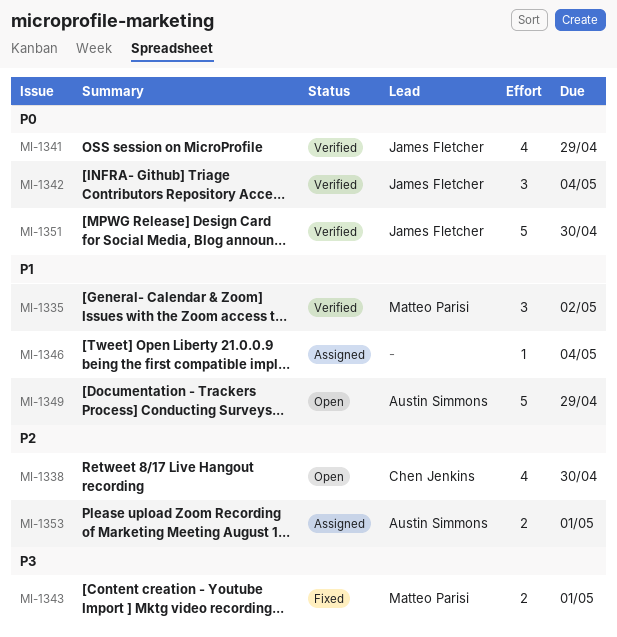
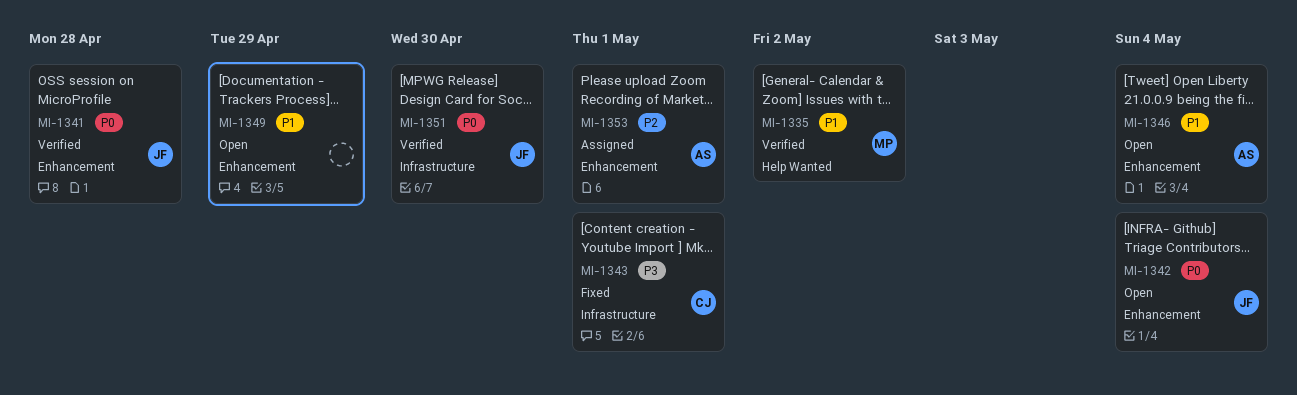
MI-1338: present -> none
MI-1341, due: Apr 29 -> Apr 28
MI-1342, status: Verified -> Open
MI-1343, owner: Matteo Parisi -> Chen Jenkins
MI-1346, status: Assigned -> Open
MI-1346, owner: none -> Austin Simmons
MI-1349, owner: Austin Simmons -> none

